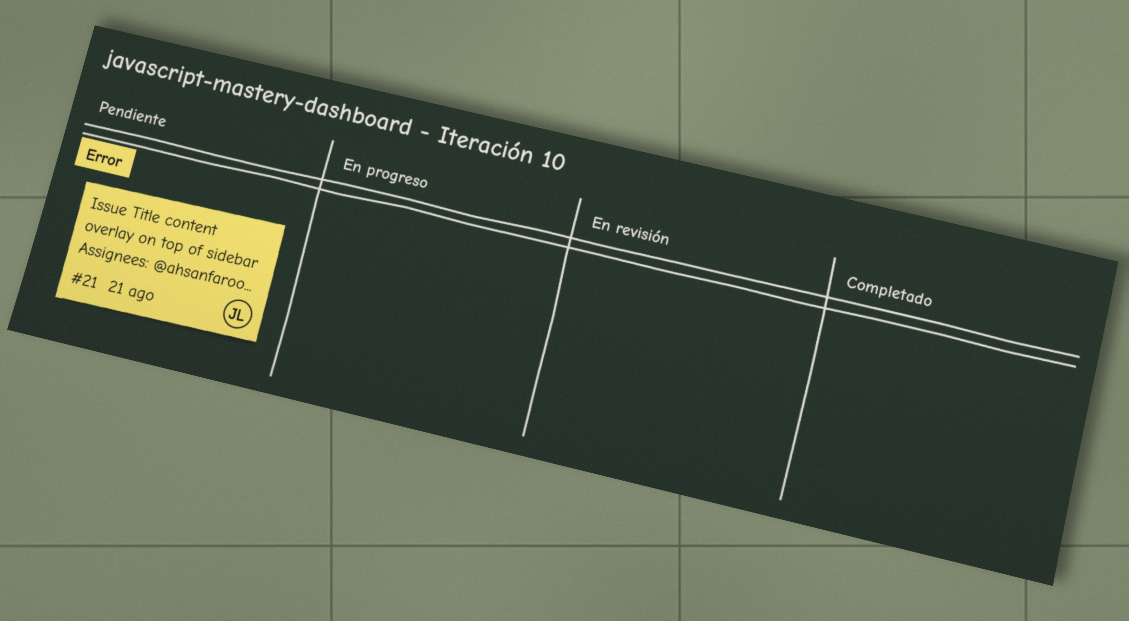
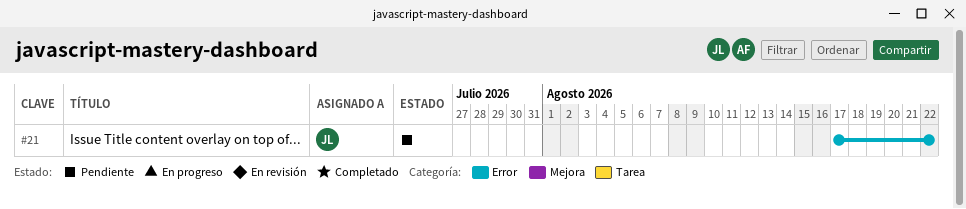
#21, due: Aug 21 -> Aug 22

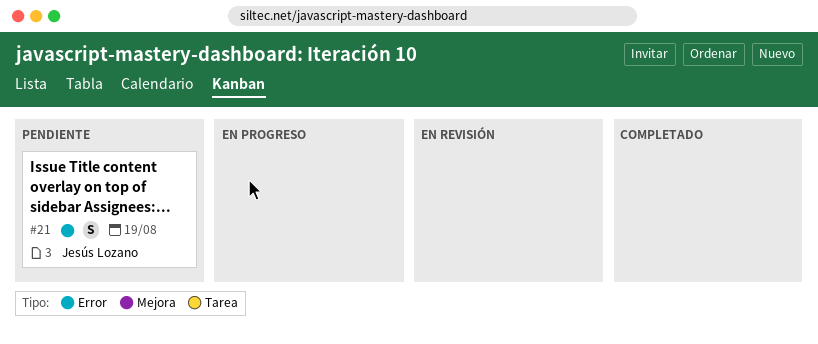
#21, due: Aug 22 -> Aug 19

